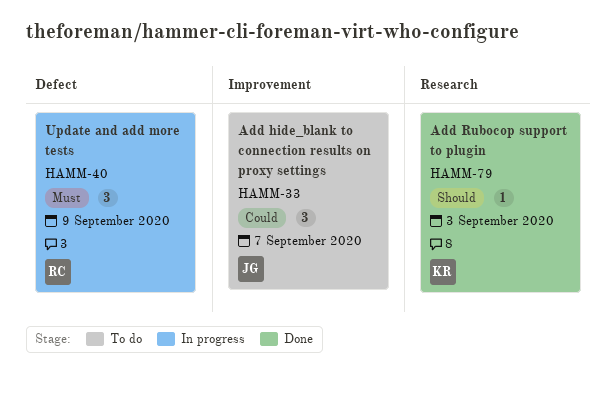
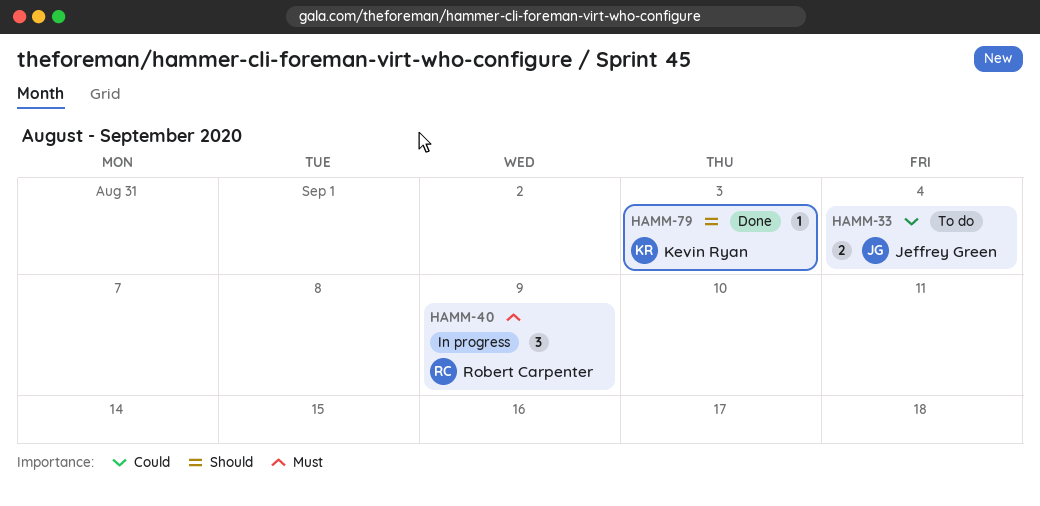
HAMM-33, estimate: 3 -> 2
HAMM-33, due: Sep 7 -> Sep 4

